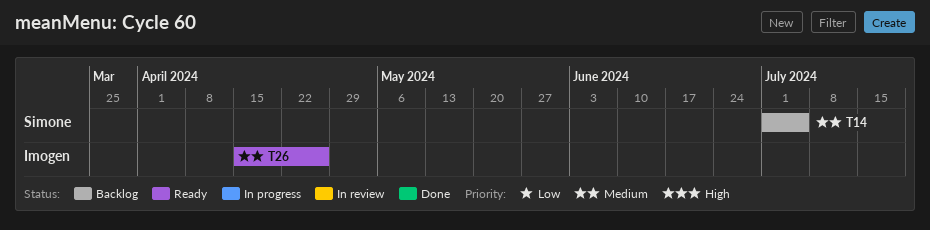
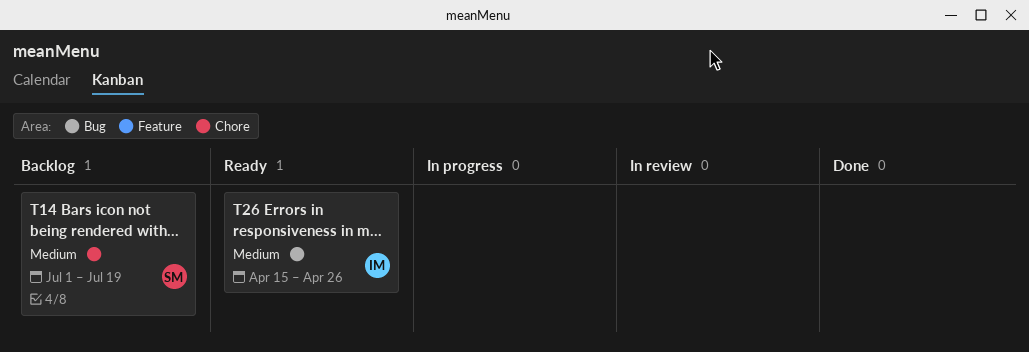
T14, due: Jul 5 -> Jul 19

